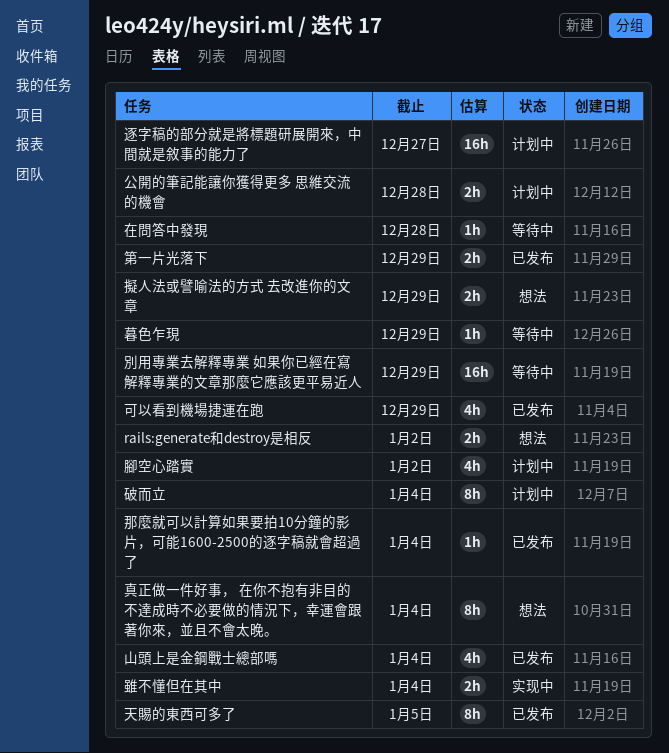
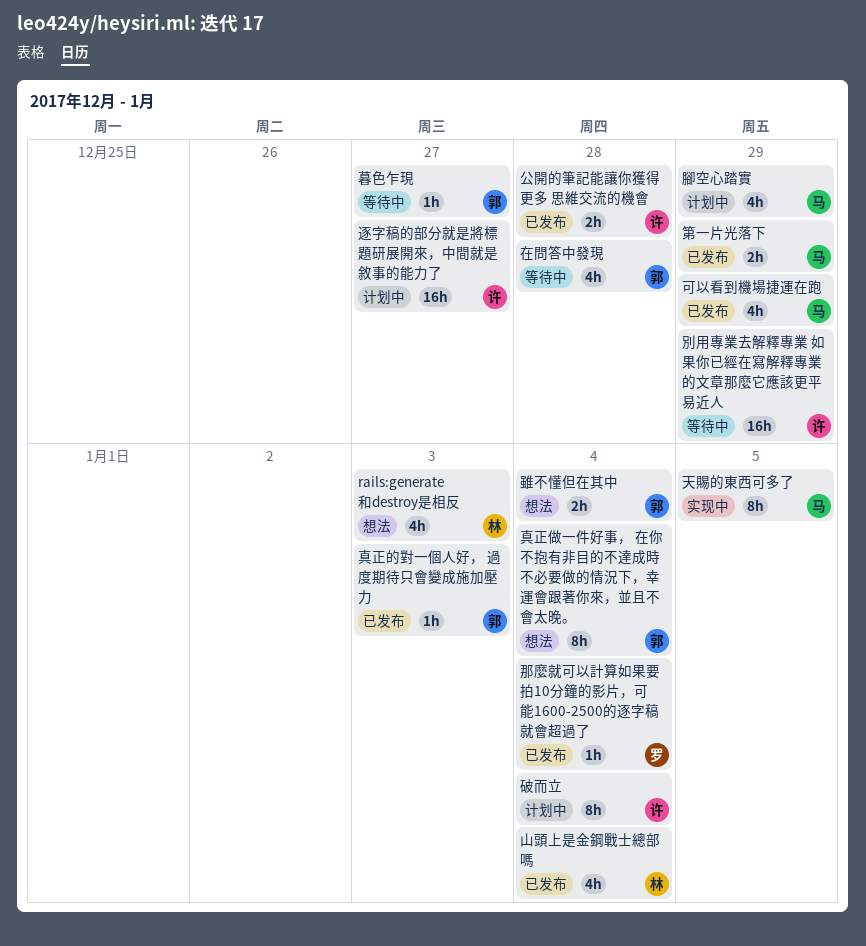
rails:generate和destroy是相反, estimate: 2h -> 4h
rails:generate和destroy是相反, due: Jan 2 -> Jan 3
公開的筆記能讓你獲得更多 思維交流的機會, status: 计划中 -> 已发布
在問答中發現, estimate: 1h -> 4h
天賜的東西可多了, status: 已发布 -> 实现中
擬人法或譬喻法的方式 去改進你的文章: present -> none
暮色乍現, due: Dec 29 -> Dec 27
真正的對一個人好， 過度期待只會變成施加壓力: none -> present
腳空心踏實, due: Jan 2 -> Dec 29
雖不懂但在其中, status: 实现中 -> 想法

